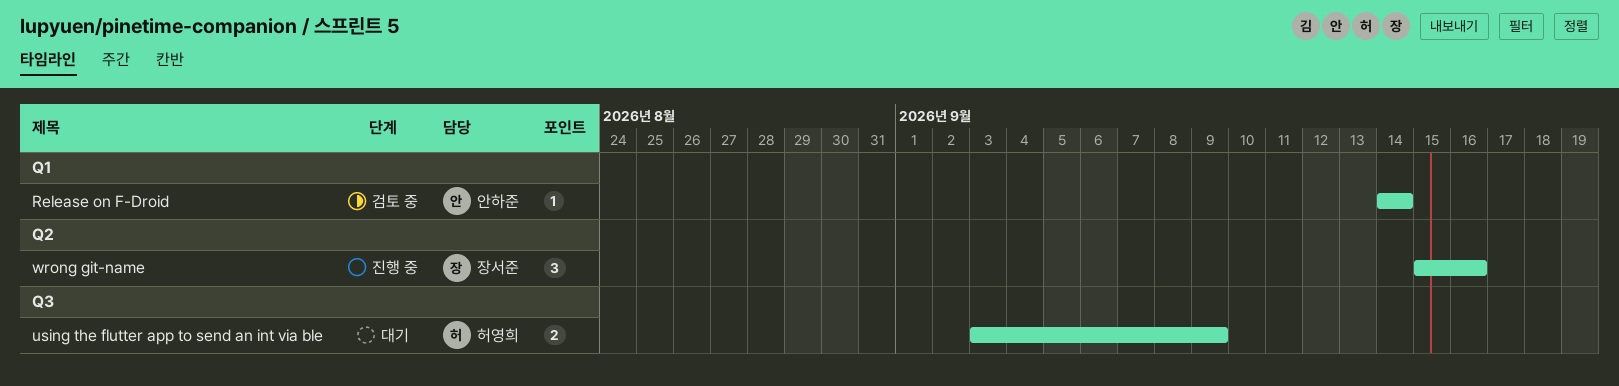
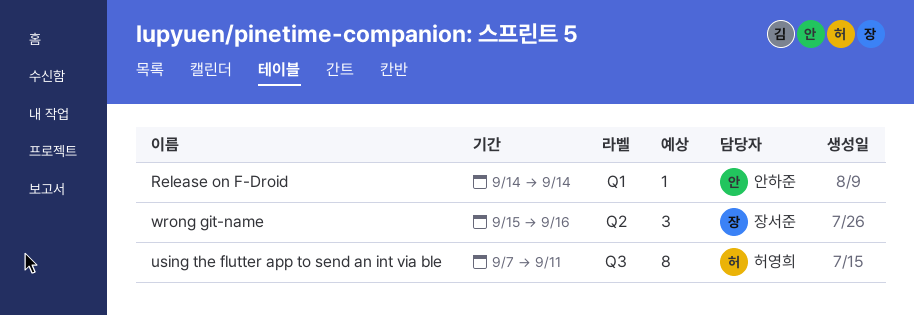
using the flutter app to send an int via ble, estimate: 2 -> 8
using the flutter app to send an int via ble, start: Sep 3 -> Sep 7
using the flutter app to send an int via ble, due: Sep 9 -> Sep 11

